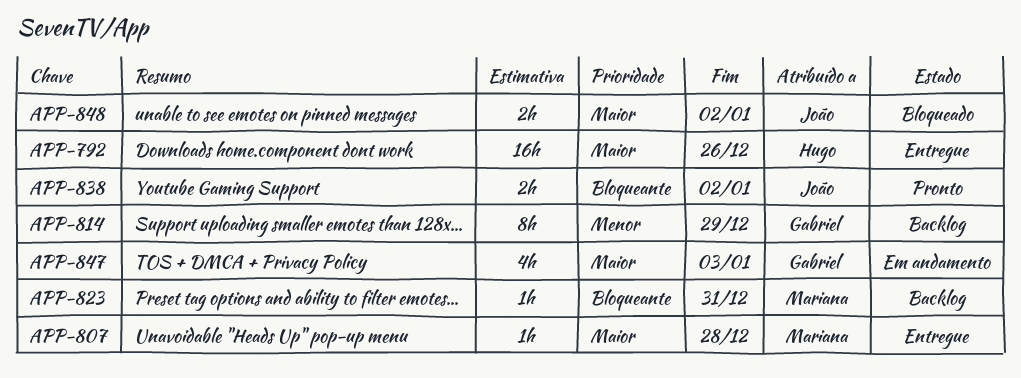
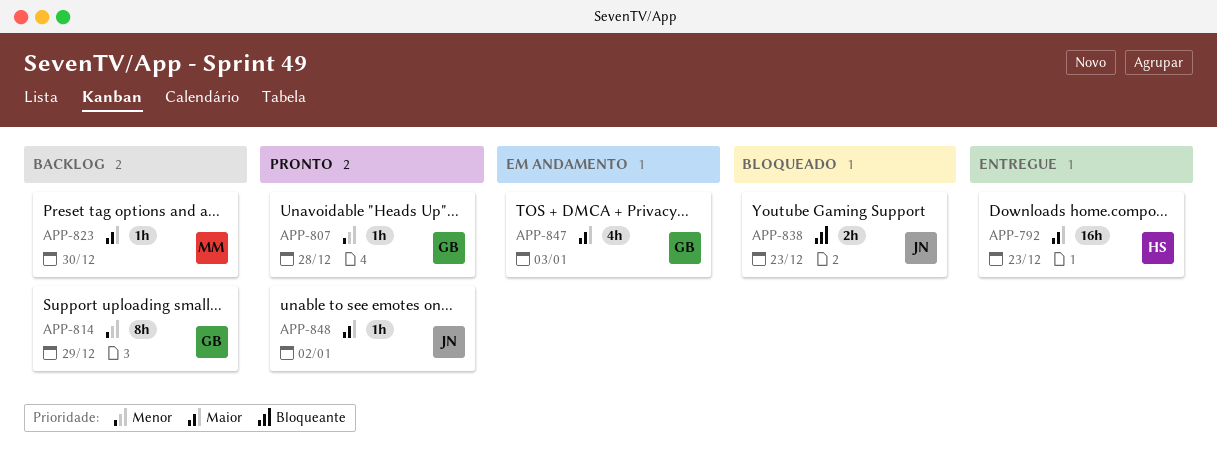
APP-792, due: Dec 26 -> Dec 23
APP-807, status: Entregue -> Pronto
APP-807, owner: Mariana -> Gabriel
APP-807, priority: Maior -> Menor
APP-823, priority: Bloqueante -> Maior
APP-823, due: Dec 31 -> Dec 30
APP-838, status: Pronto -> Bloqueado
APP-838, due: Jan 2 -> Dec 23
APP-848, status: Bloqueado -> Pronto
APP-848, estimate: 2h -> 1h

